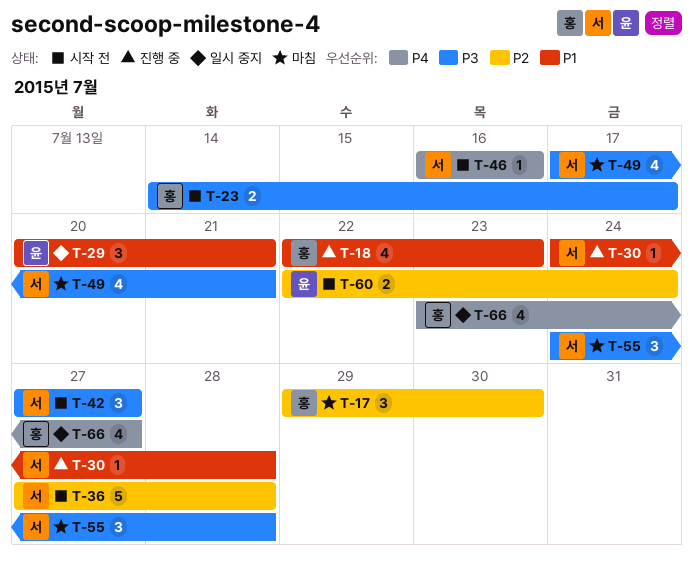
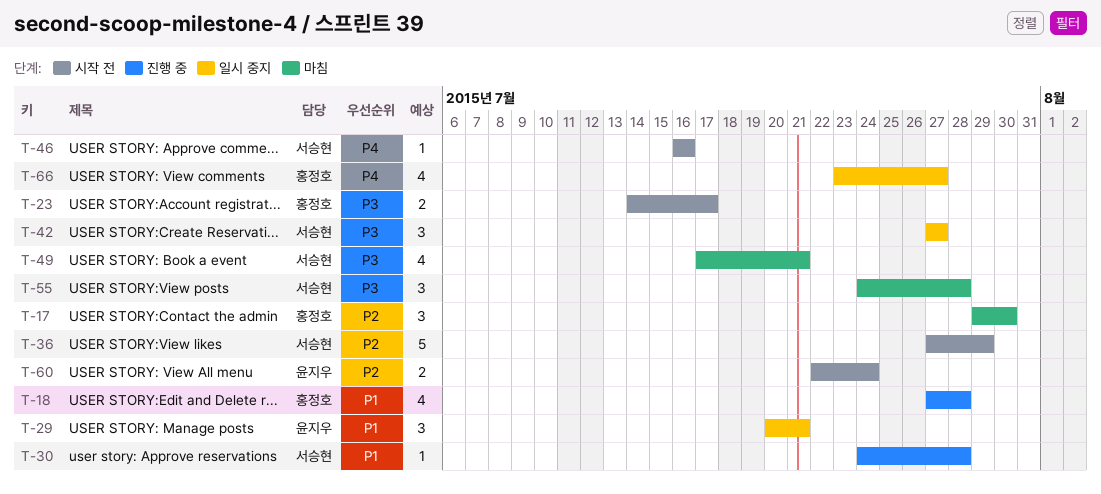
T-18, start: Jul 22 -> Jul 27
T-18, due: Jul 23 -> Jul 28
T-36, due: Jul 28 -> Jul 29
T-42, status: 시작 전 -> 일시 중지

